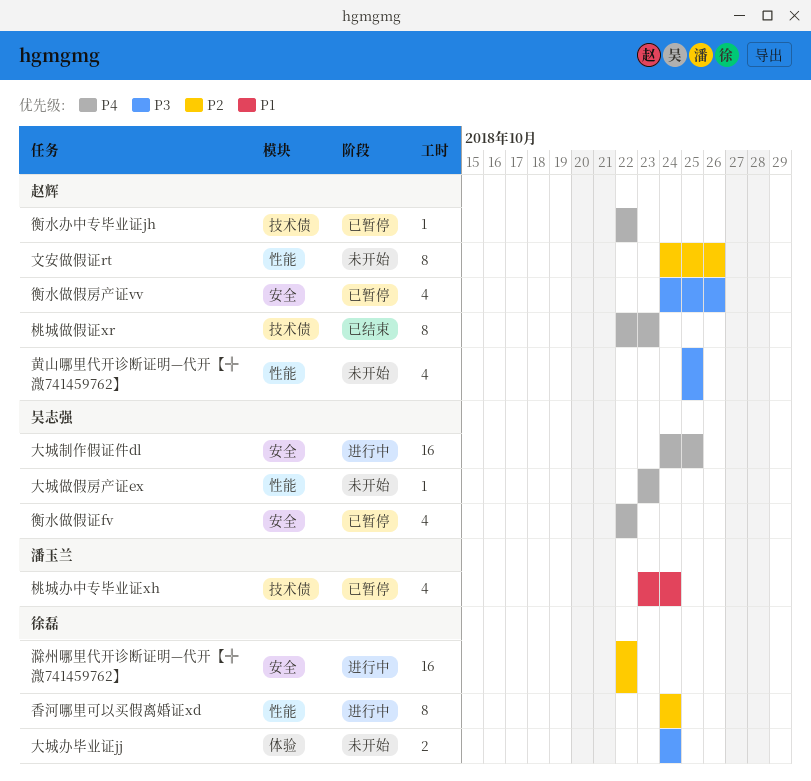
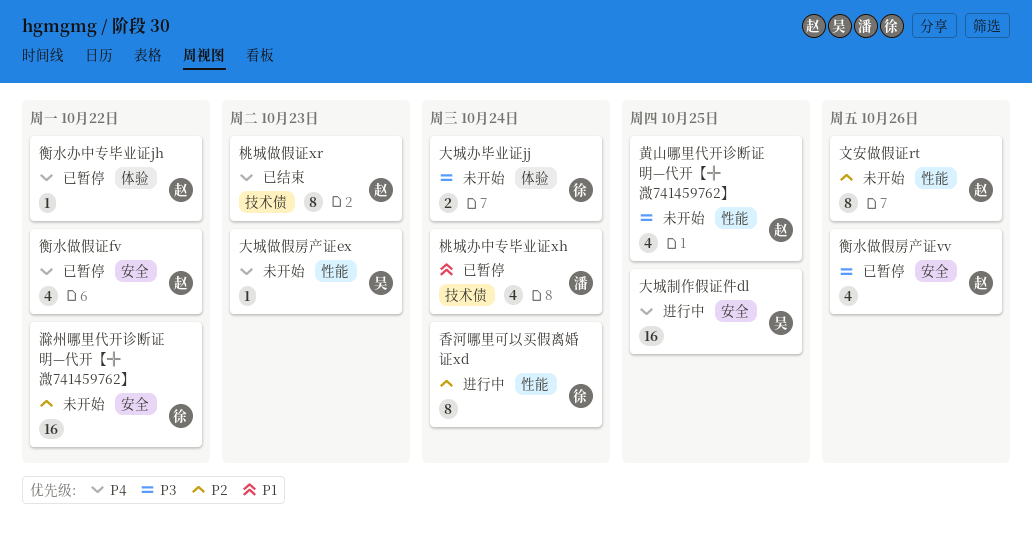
滁州哪里代开诊断证明—代开【╬溦741459762】, status: 进行中 -> 未开始
衡水做假证fv, owner: 吴志强 -> 赵辉
衡水办中专毕业证jh, label: 技术债 -> 体验

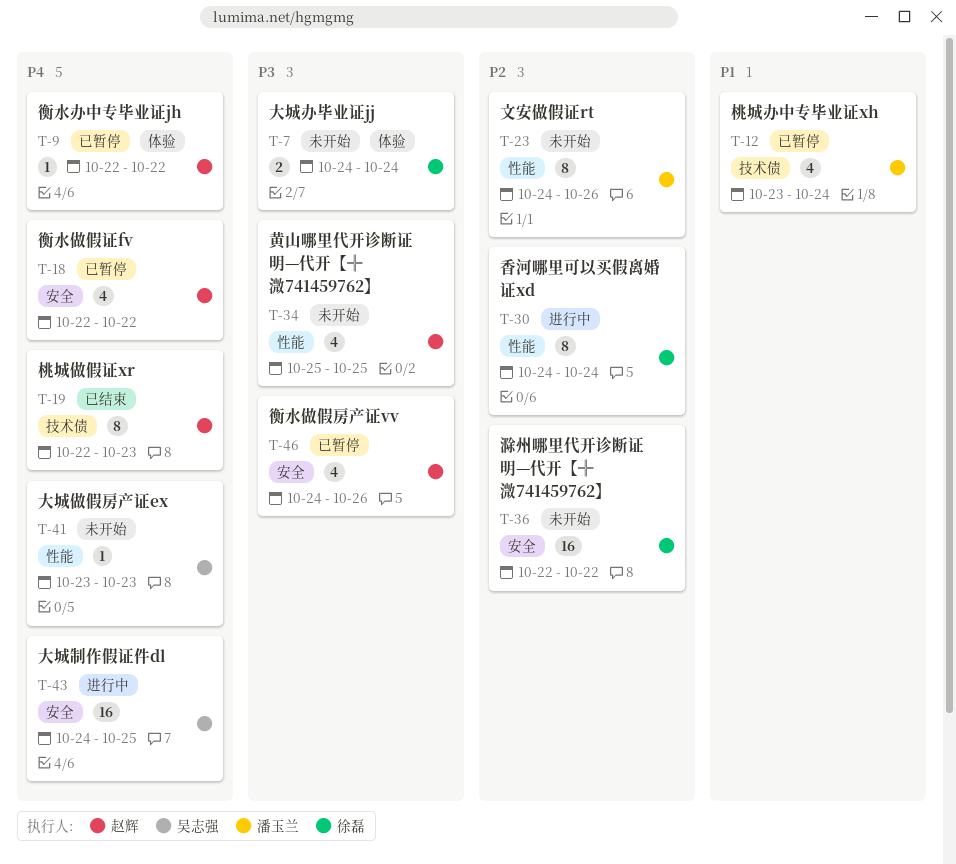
文安做假证rt, owner: 赵辉 -> 潘玉兰

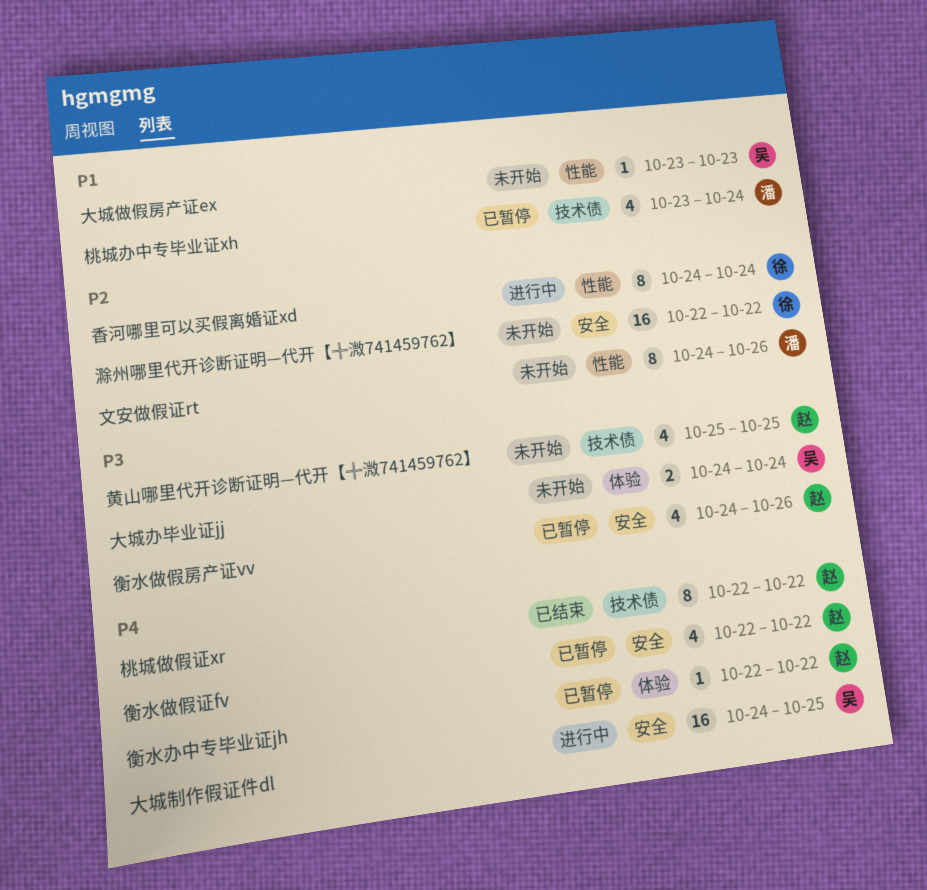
大城做假房产证ex, priority: P4 -> P1
大城办毕业证jj, owner: 徐磊 -> 吴志强
桃城做假证xr, due: Oct 23 -> Oct 22
黄山哪里代开诊断证明—代开【╬溦741459762】, label: 性能 -> 技术债

